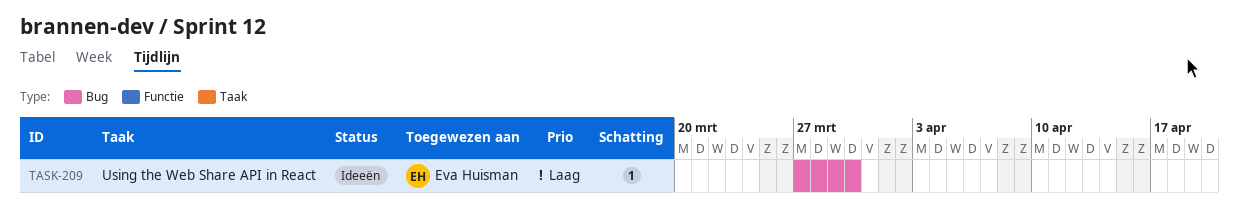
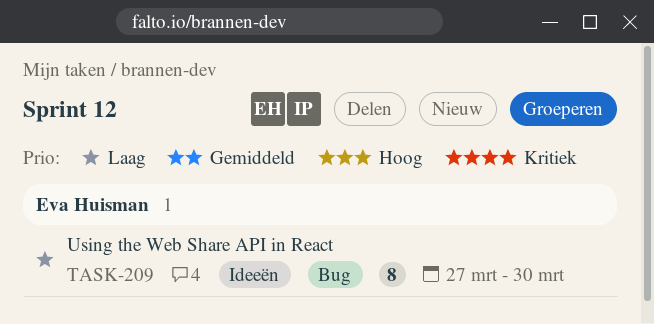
TASK-209, estimate: 1 -> 8

